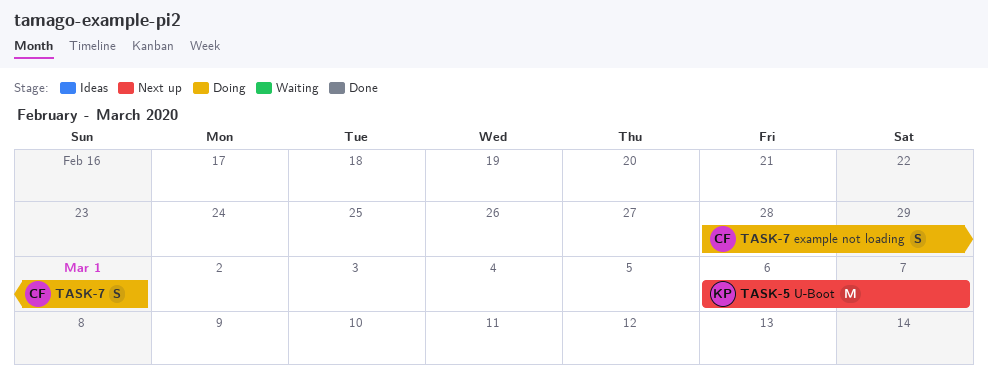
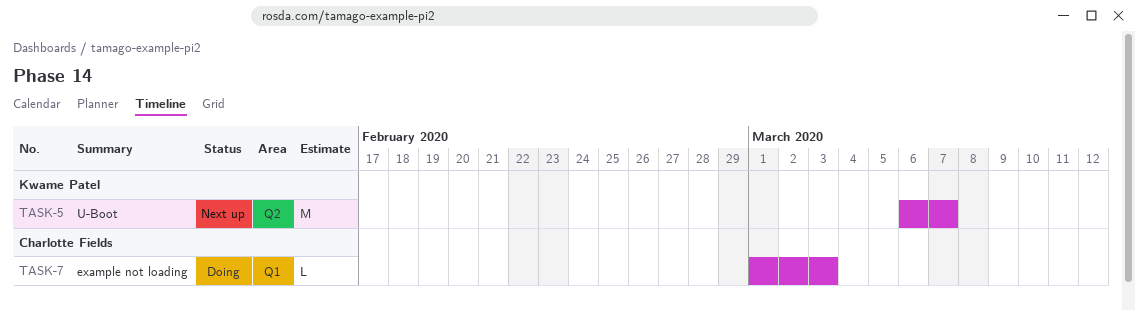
TASK-7, estimate: S -> L
TASK-7, start: Feb 28 -> Mar 1
TASK-7, due: Mar 1 -> Mar 3

